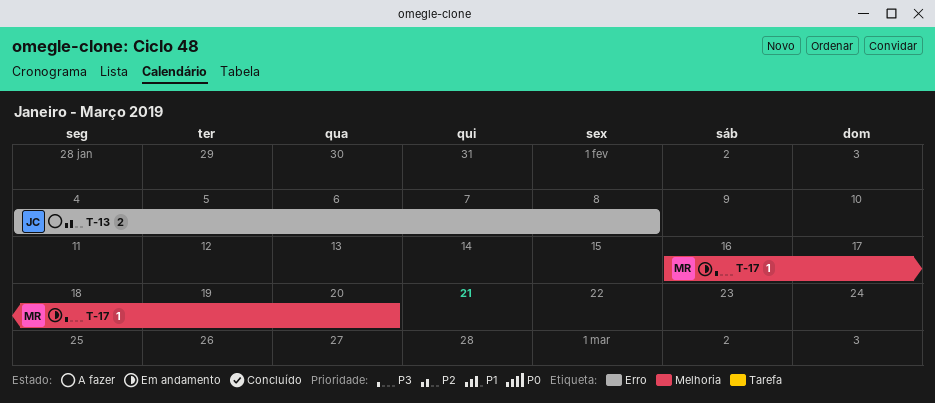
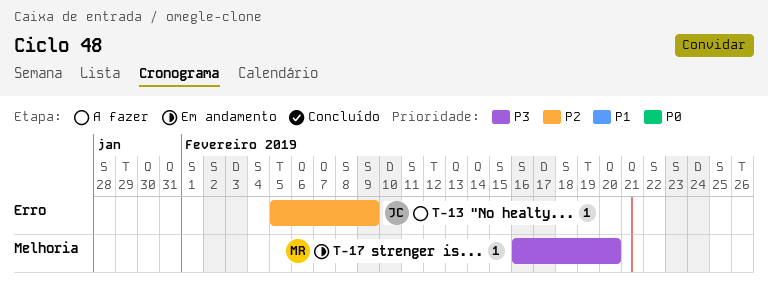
T-13, estimate: 2 -> 1
T-13, start: Feb 4 -> Feb 5
T-13, due: Feb 8 -> Feb 9

